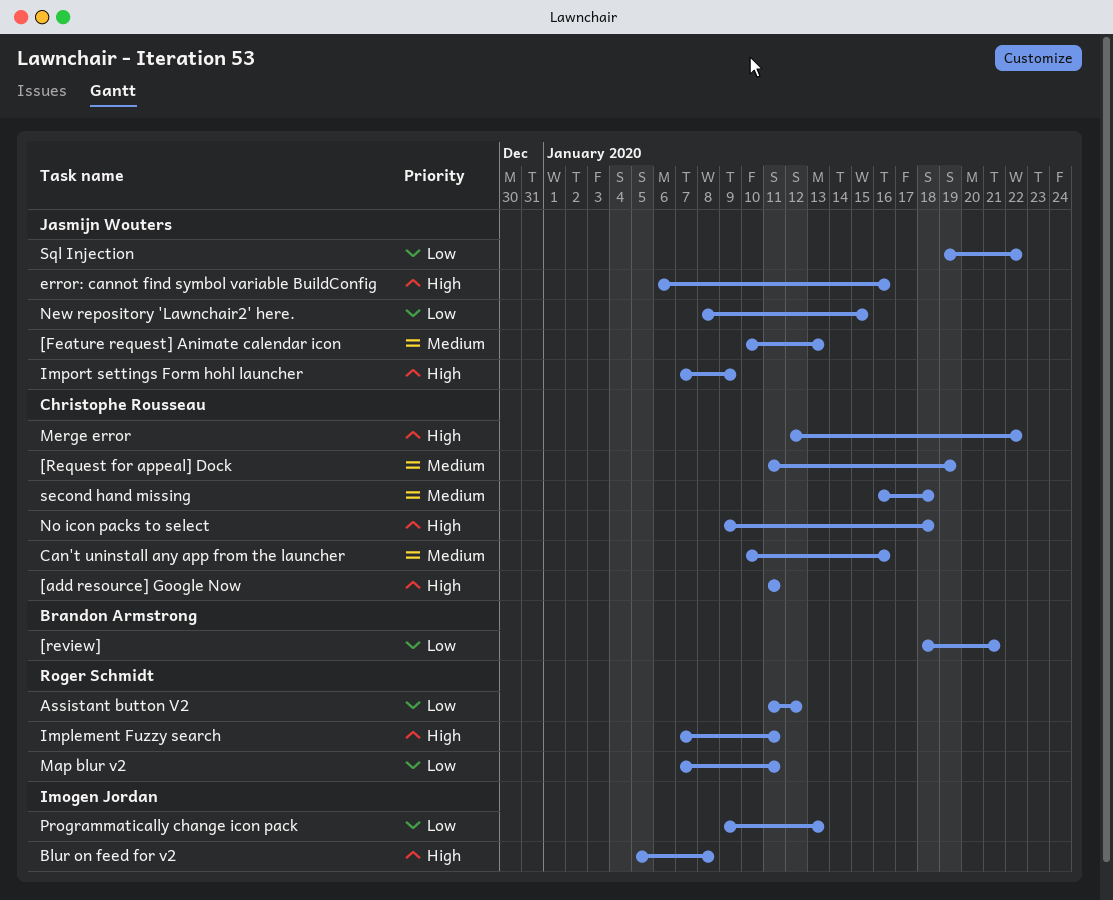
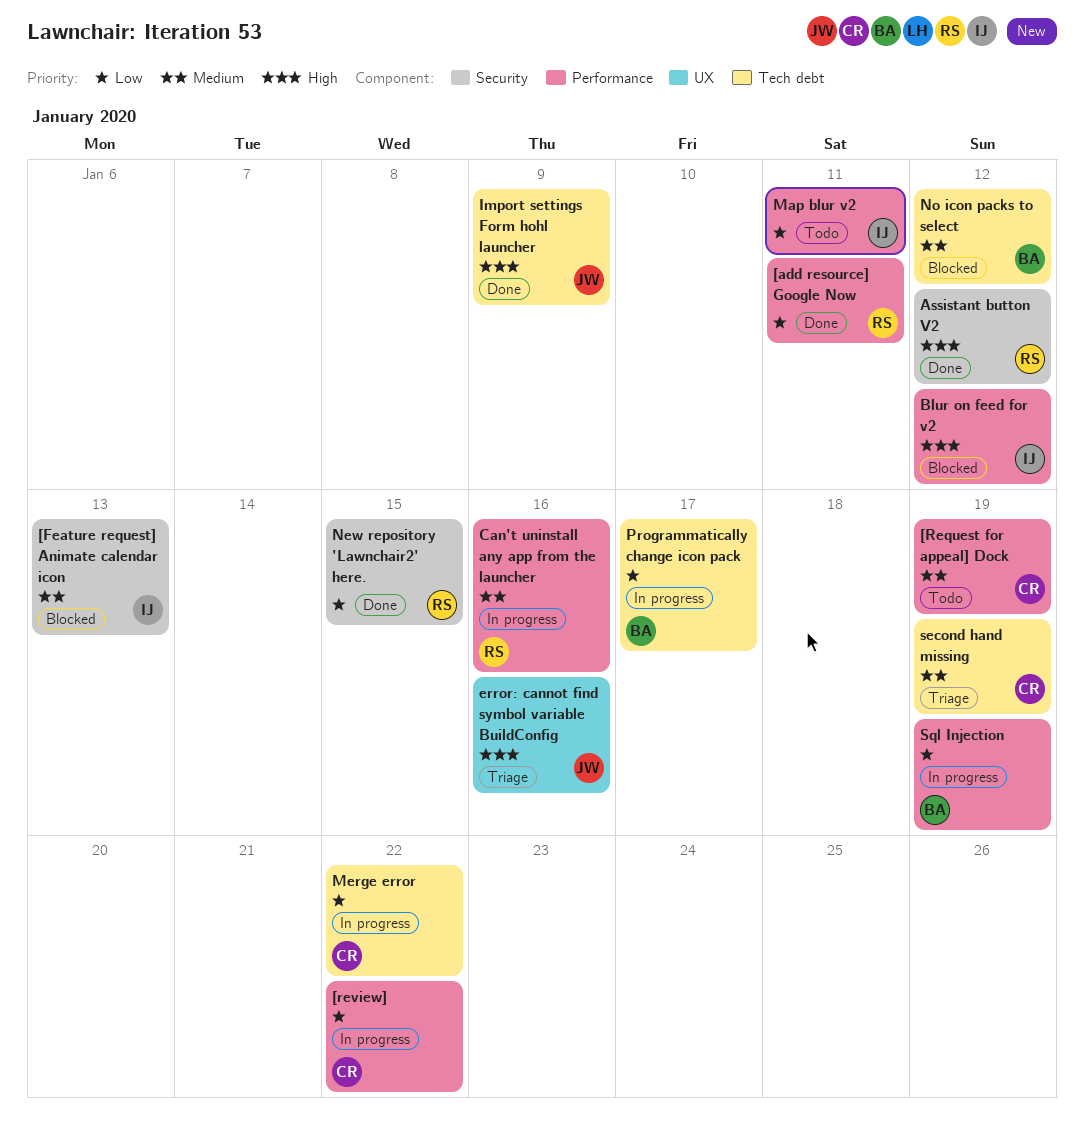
[add resource] Google Now, owner: Christophe Rousseau -> Roger Schmidt
[add resource] Google Now, priority: High -> Low
[Feature request] Animate calendar icon, owner: Jasmijn Wouters -> Imogen Jordan
[review], owner: Brandon Armstrong -> Christophe Rousseau
[review], due: Jan 21 -> Jan 22
Assistant button V2, priority: Low -> High
Blur on feed for v2, due: Jan 8 -> Jan 12
Can't uninstall any app from the launcher, owner: Christophe Rousseau -> Roger Schmidt
Implement Fuzzy search: present -> none
Map blur v2, owner: Roger Schmidt -> Imogen Jordan
Merge error, priority: High -> Low
New repository 'Lawnchair2' here., owner: Jasmijn Wouters -> Roger Schmidt
No icon packs to select, owner: Christophe Rousseau -> Brandon Armstrong
No icon packs to select, priority: High -> Medium
No icon packs to select, due: Jan 18 -> Jan 12
Programmatically change icon pack, owner: Imogen Jordan -> Brandon Armstrong
Programmatically change icon pack, due: Jan 13 -> Jan 17
second hand missing, due: Jan 18 -> Jan 19
Sql Injection, owner: Jasmijn Wouters -> Brandon Armstrong
Sql Injection, due: Jan 22 -> Jan 19

